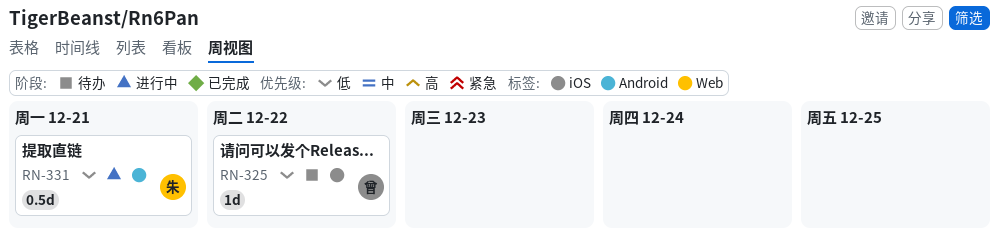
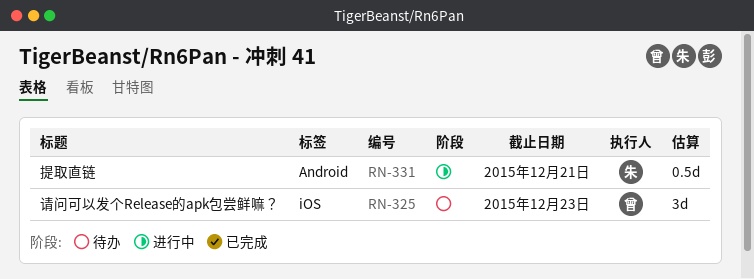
RN-325, estimate: 1d -> 3d
RN-325, due: Dec 22 -> Dec 23

